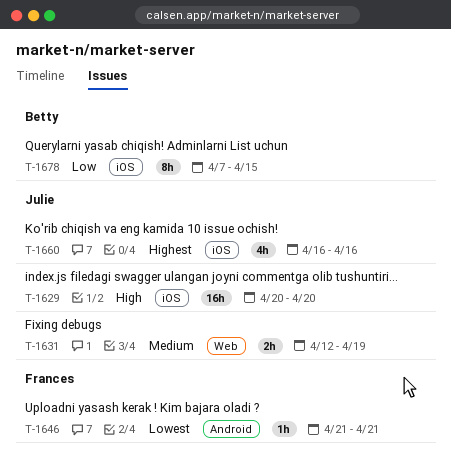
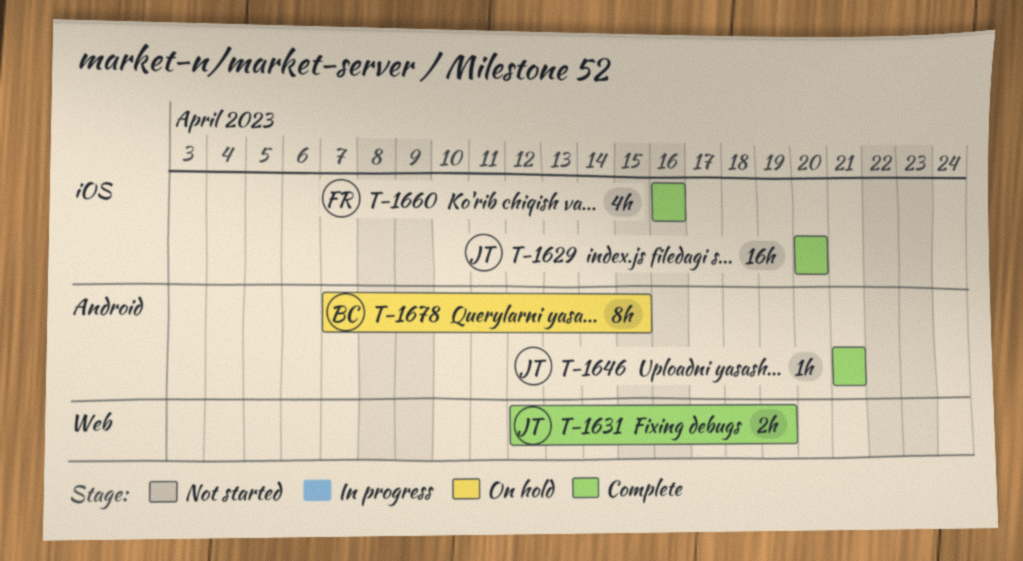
T-1646, owner: Frances -> Julie
T-1660, owner: Julie -> Frances
T-1678, label: iOS -> Android

